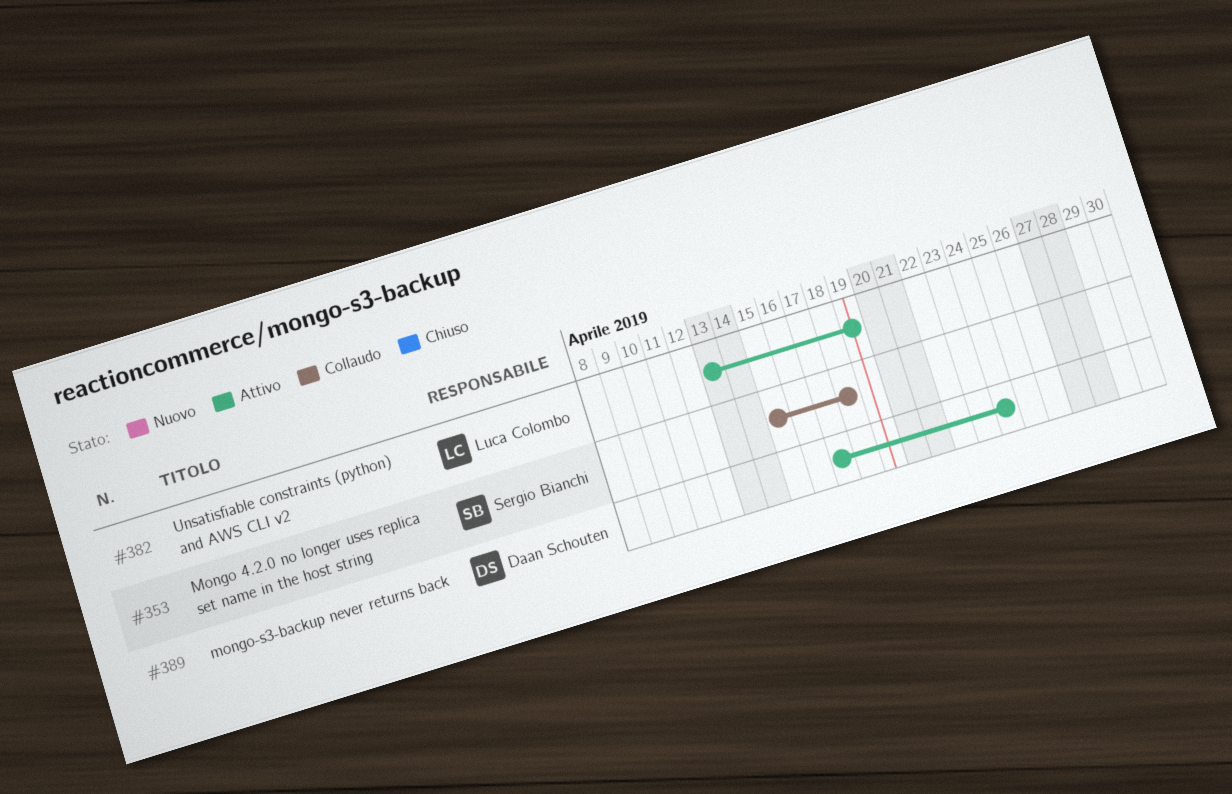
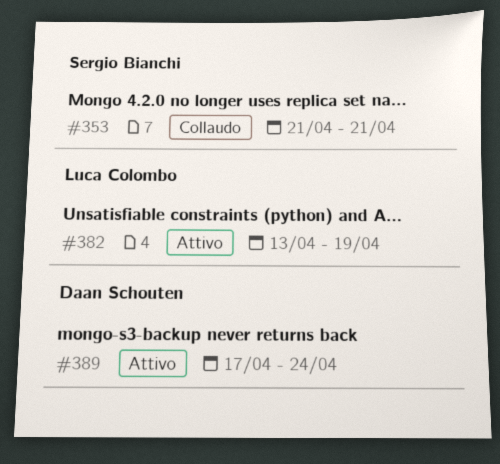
#353, start: Apr 15 -> Apr 21
#353, due: Apr 18 -> Apr 21

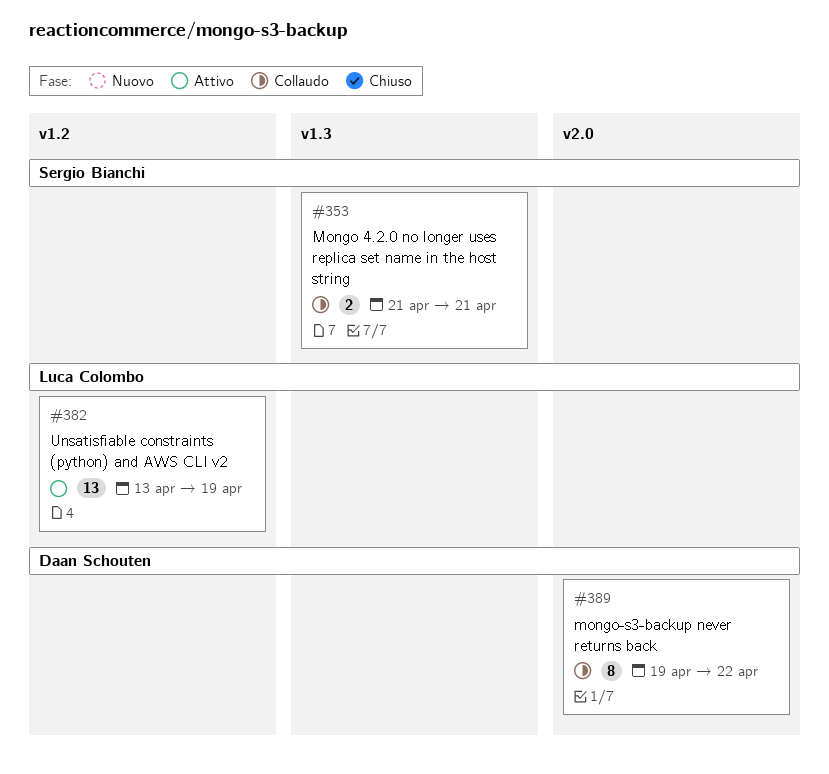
#389, status: Attivo -> Collaudo
#389, start: Apr 17 -> Apr 19
#389, due: Apr 24 -> Apr 22

